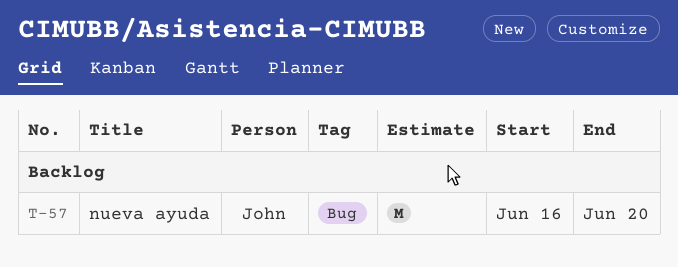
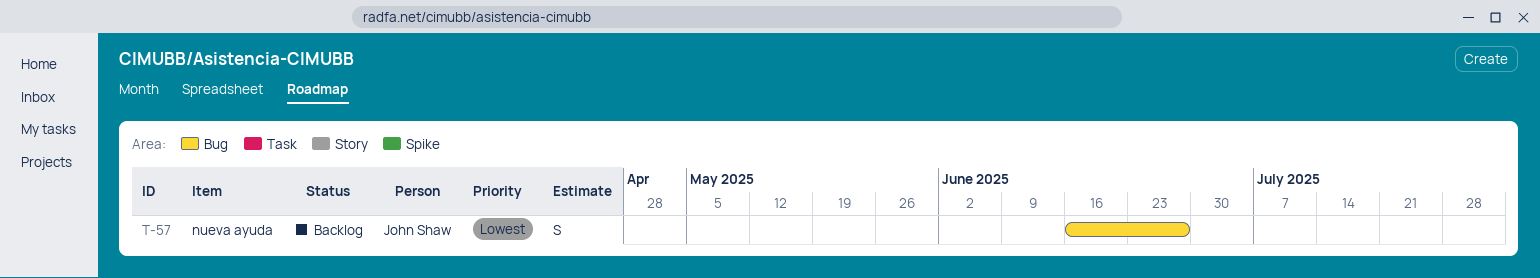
T-57, estimate: M -> S
T-57, due: Jun 20 -> Jun 27

